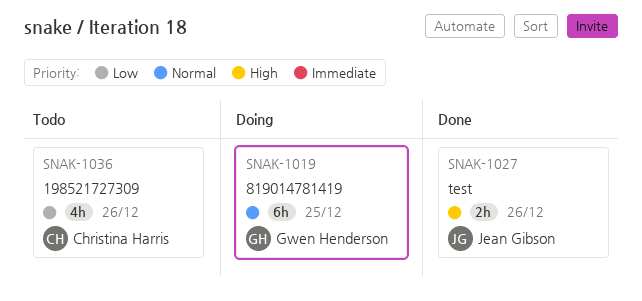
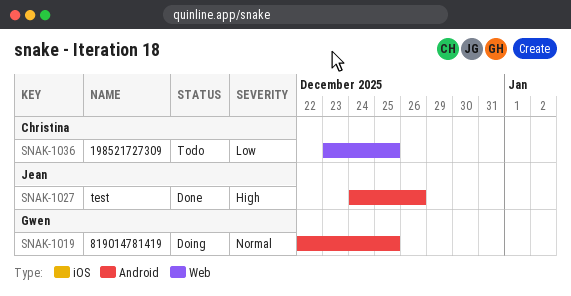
SNAK-1036, due: Dec 26 -> Dec 25

